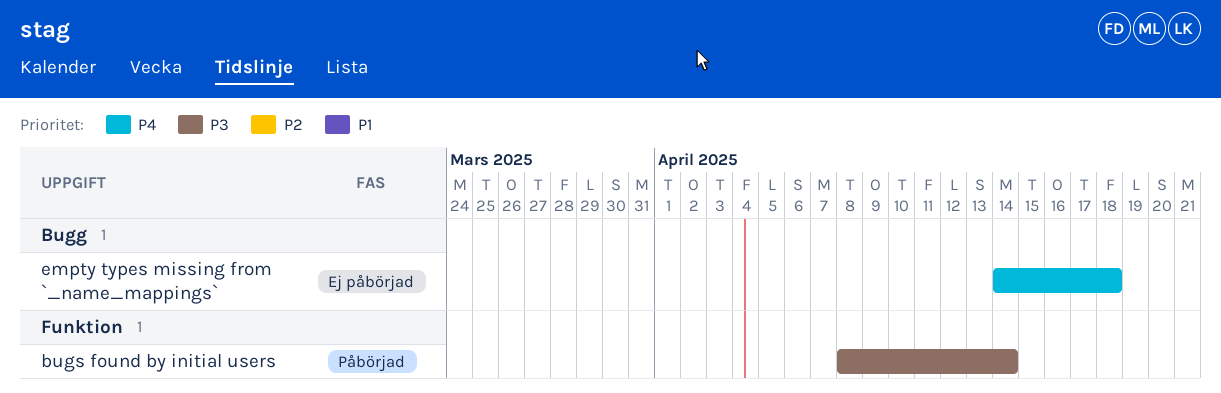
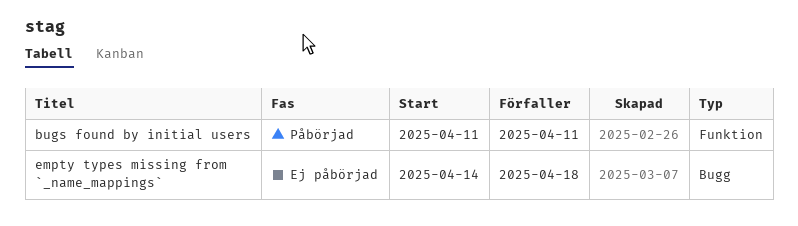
bugs found by initial users, start: Apr 8 -> Apr 11
bugs found by initial users, due: Apr 14 -> Apr 11

